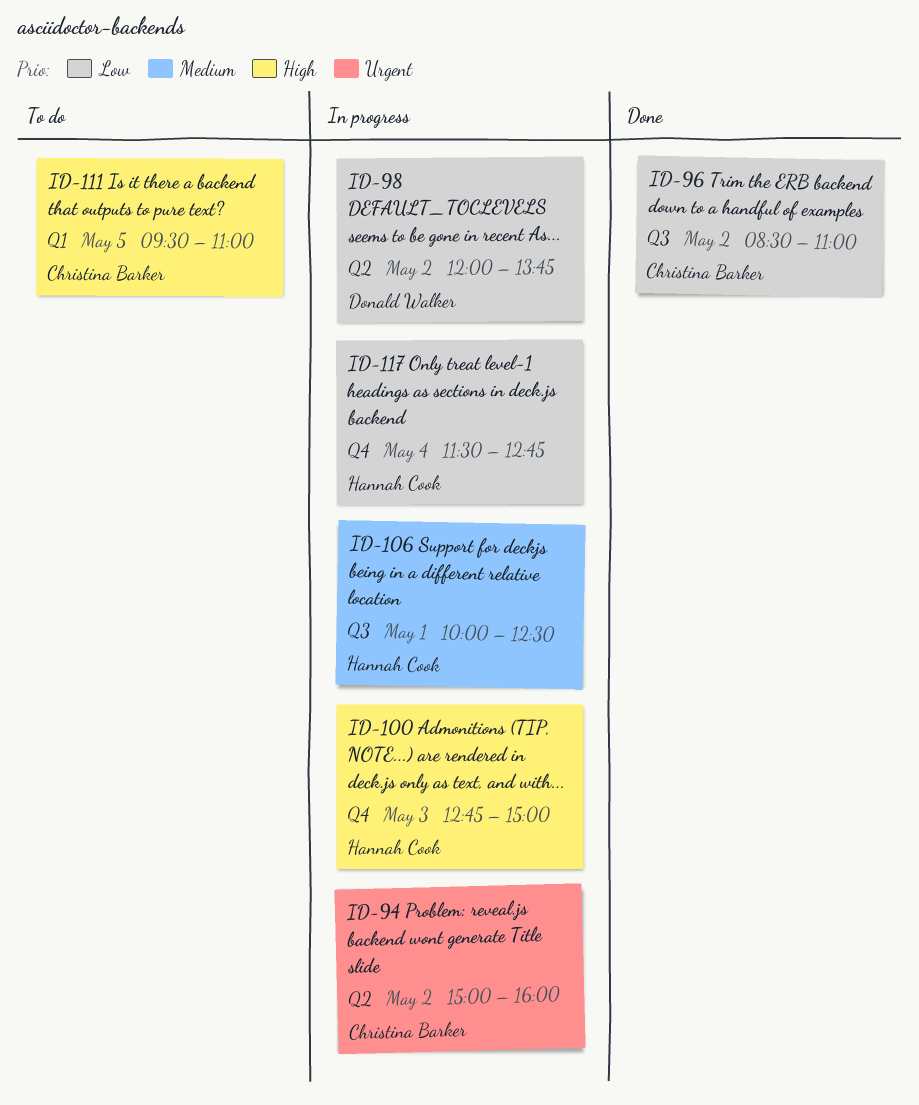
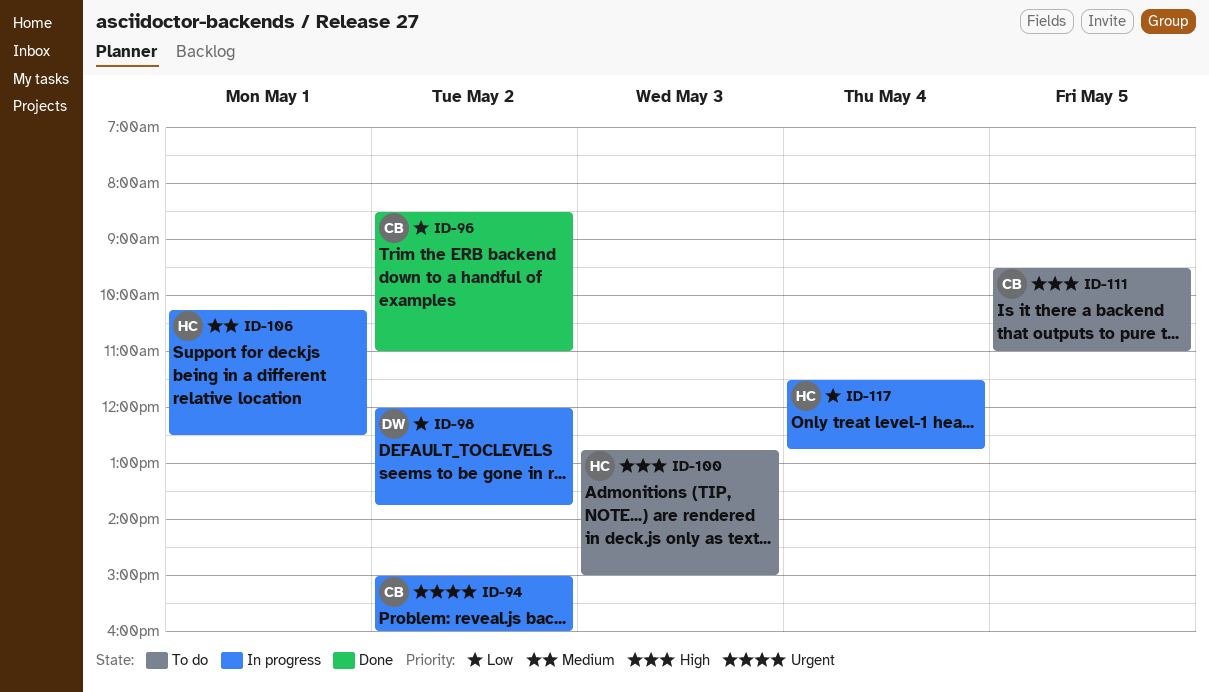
ID-100, status: In progress -> To do
ID-106, begins: 10:00 -> 10:15

